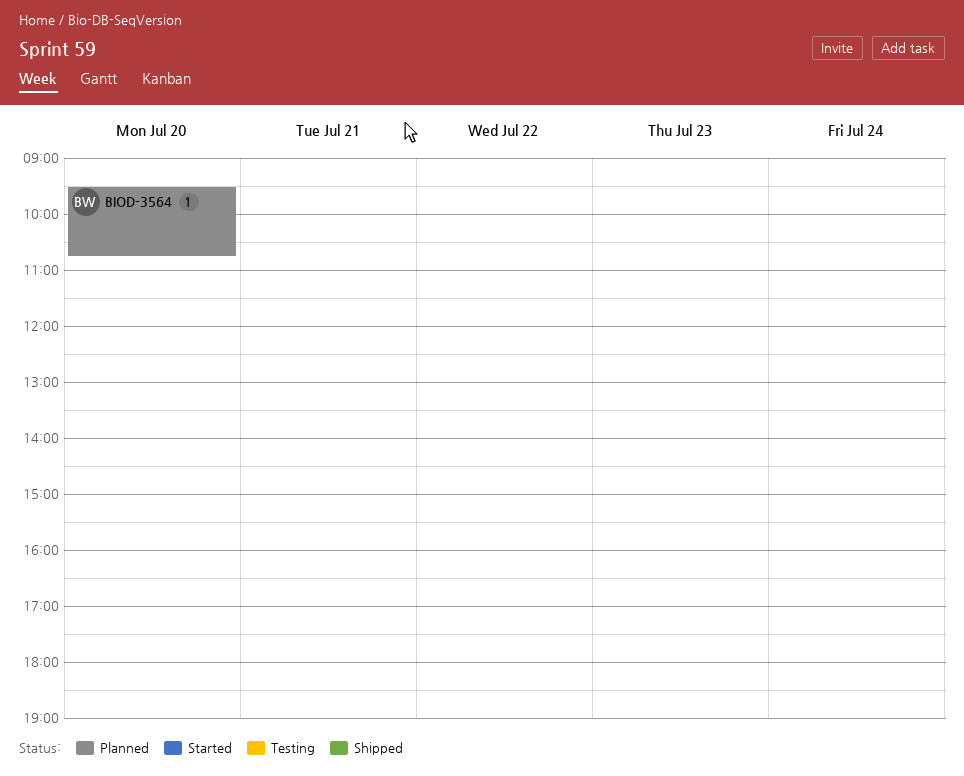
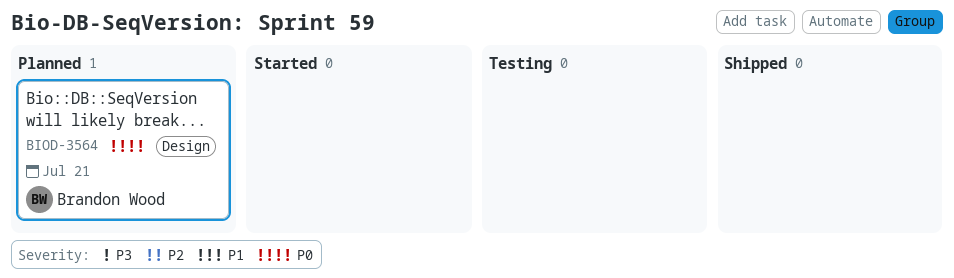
BIOD-3564, day: Jul 20 -> Jul 21

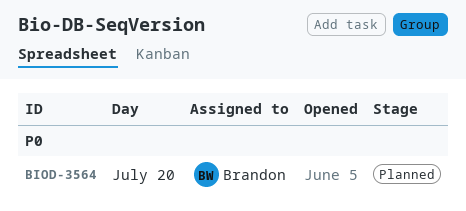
BIOD-3564, day: Jul 21 -> Jul 20

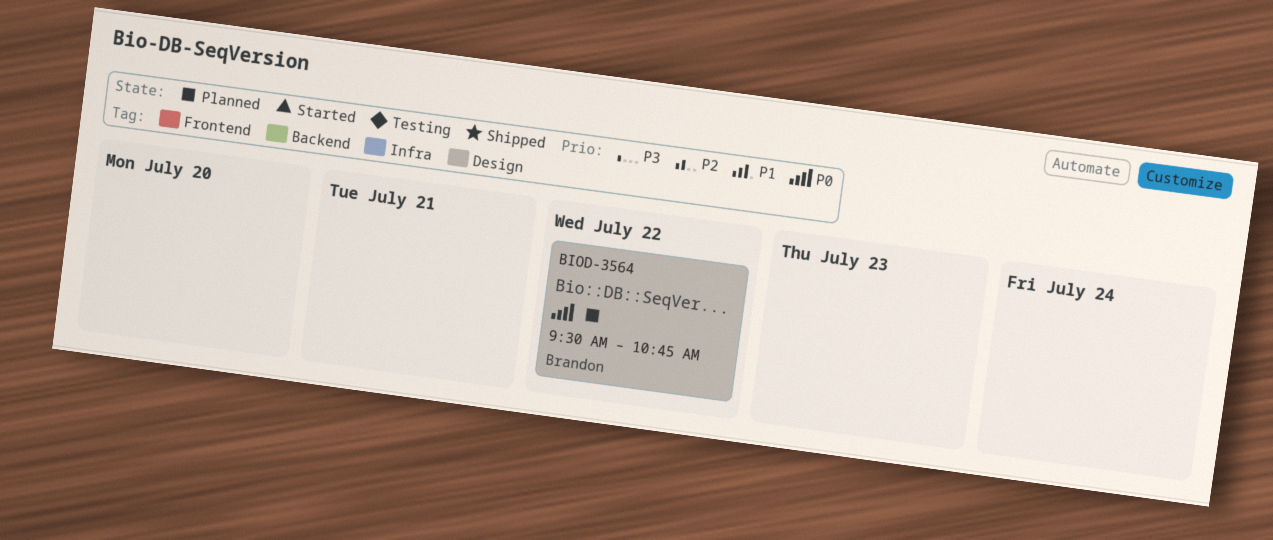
BIOD-3564, day: Jul 20 -> Jul 22

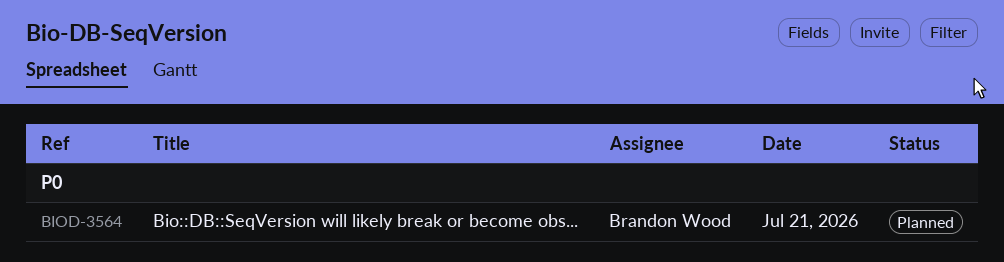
BIOD-3564, day: Jul 22 -> Jul 21

